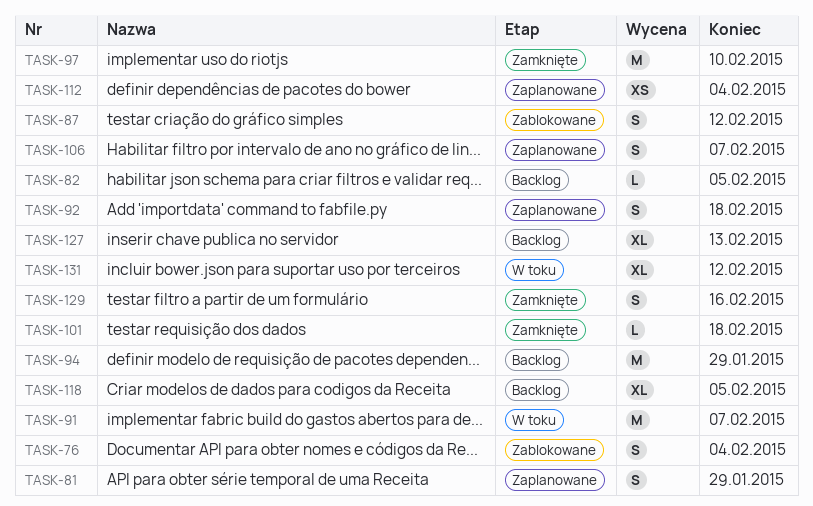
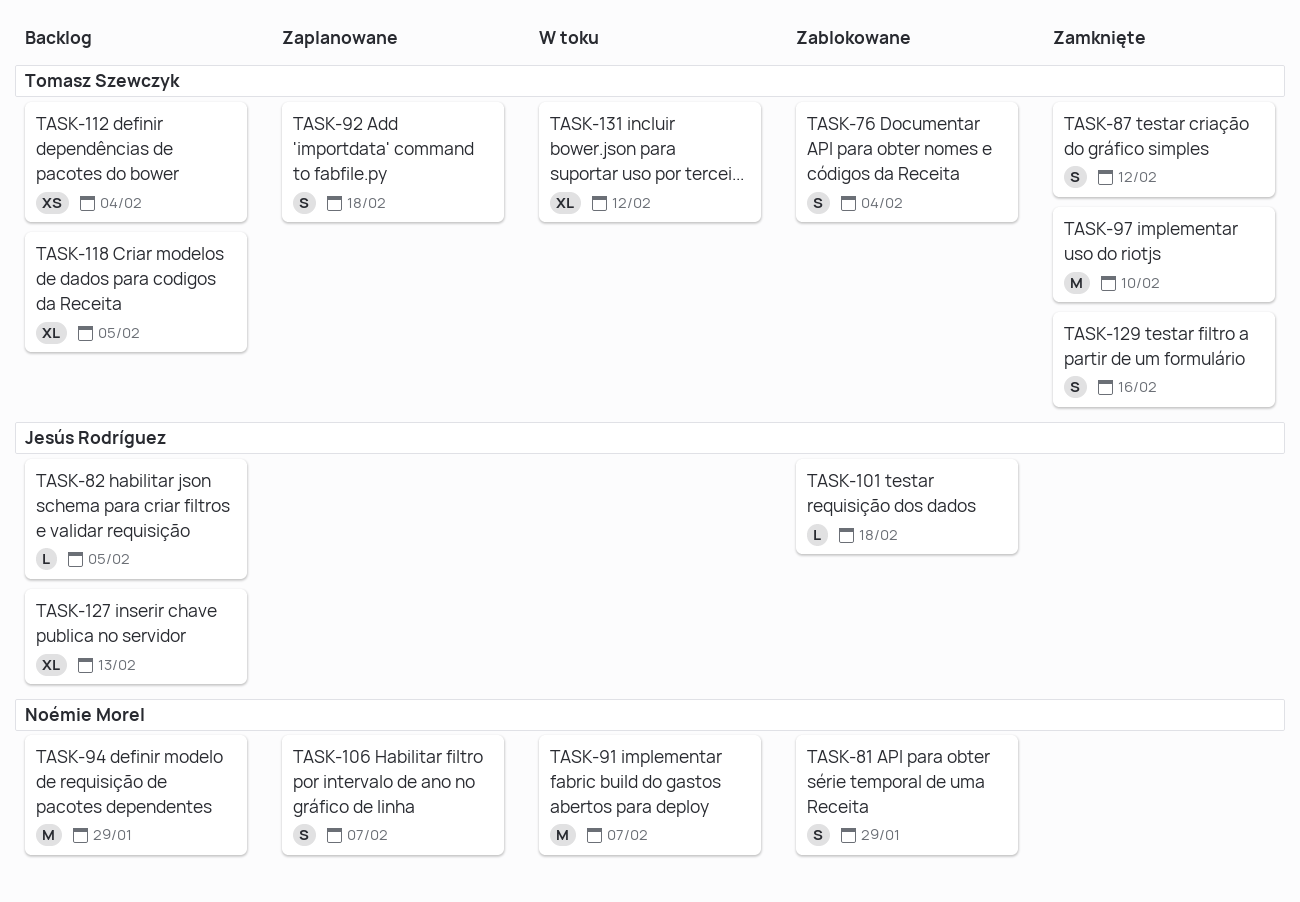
TASK-81, status: Zaplanowane -> Zablokowane
TASK-87, status: Zablokowane -> Zamknięte
TASK-101, status: Zamknięte -> Zablokowane
TASK-112, status: Zaplanowane -> Backlog

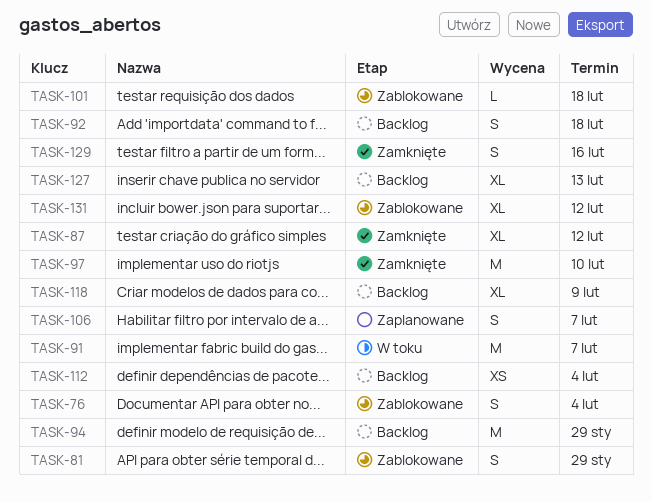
TASK-82: present -> none
TASK-87, estimate: S -> XL
TASK-92, status: Zaplanowane -> Backlog
TASK-118, due: Feb 5 -> Feb 9
TASK-131, status: W toku -> Zablokowane

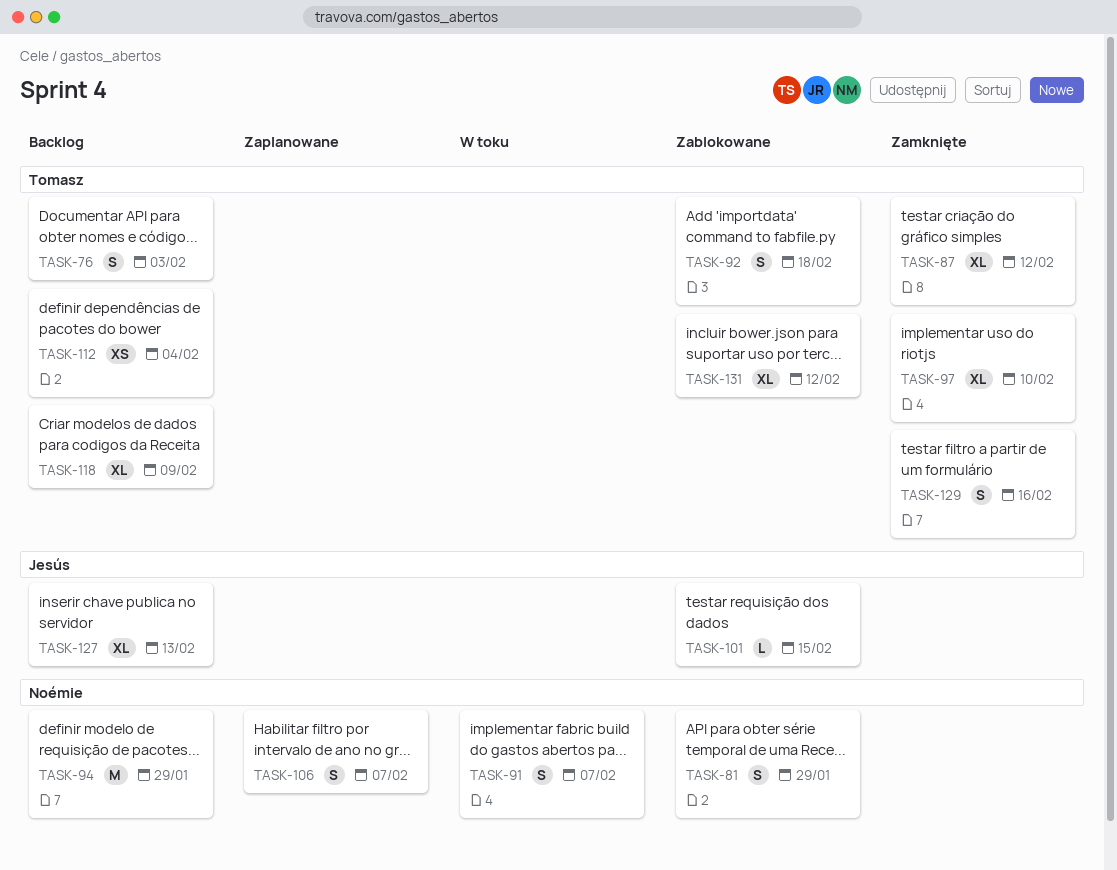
TASK-76, status: Zablokowane -> Backlog
TASK-76, due: Feb 4 -> Feb 3
TASK-91, estimate: M -> S
TASK-92, status: Backlog -> Zablokowane
TASK-97, estimate: M -> XL
TASK-101, due: Feb 18 -> Feb 15

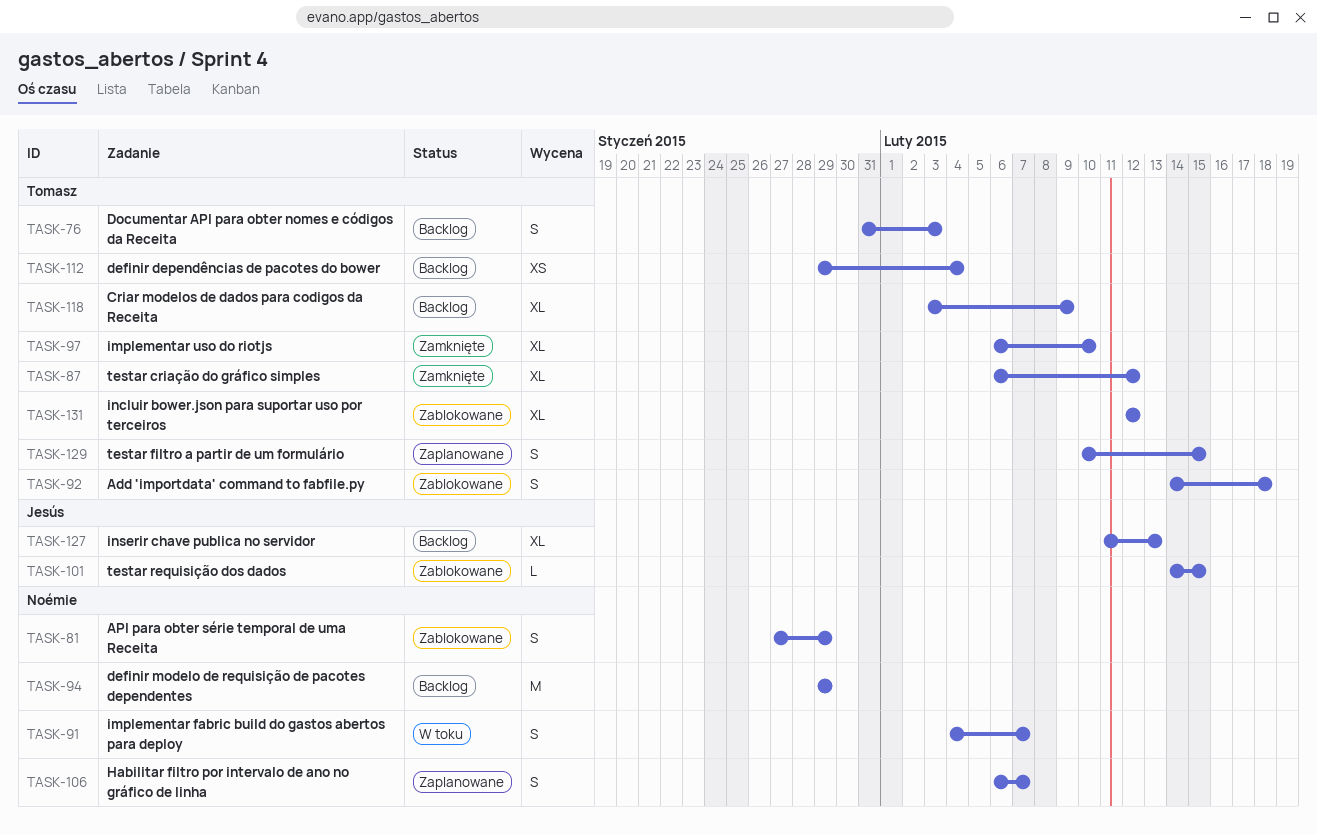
TASK-129, status: Zamknięte -> Zaplanowane
TASK-129, due: Feb 16 -> Feb 15

